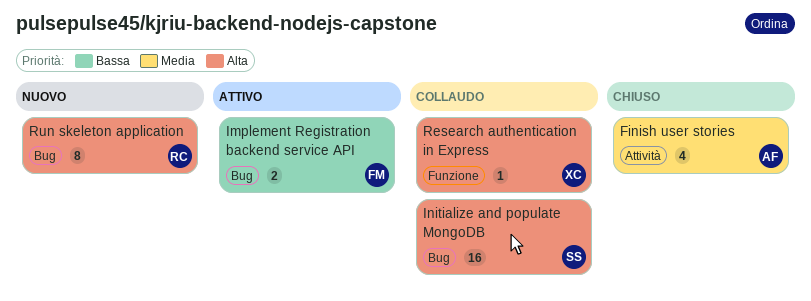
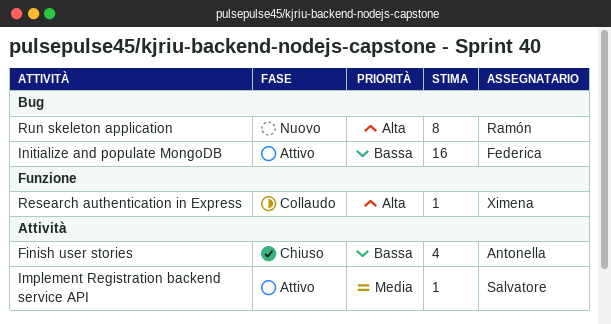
Finish user stories, priority: Media -> Bassa
Implement Registration backend service API, owner: Federica -> Salvatore
Implement Registration backend service API, priority: Bassa -> Media
Implement Registration backend service API, label: Bug -> Attività
Implement Registration backend service API, estimate: 2 -> 1
Initialize and populate MongoDB, status: Collaudo -> Attivo
Initialize and populate MongoDB, owner: Salvatore -> Federica
Initialize and populate MongoDB, priority: Alta -> Bassa

